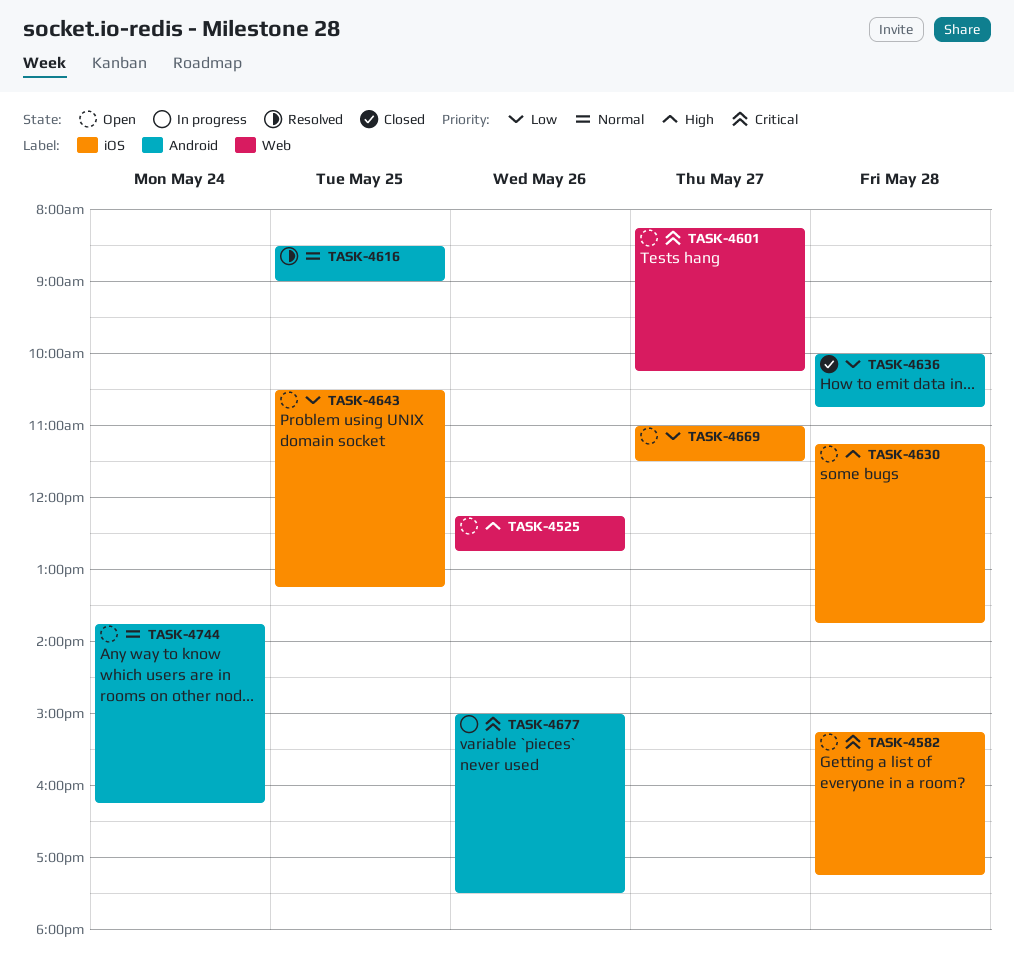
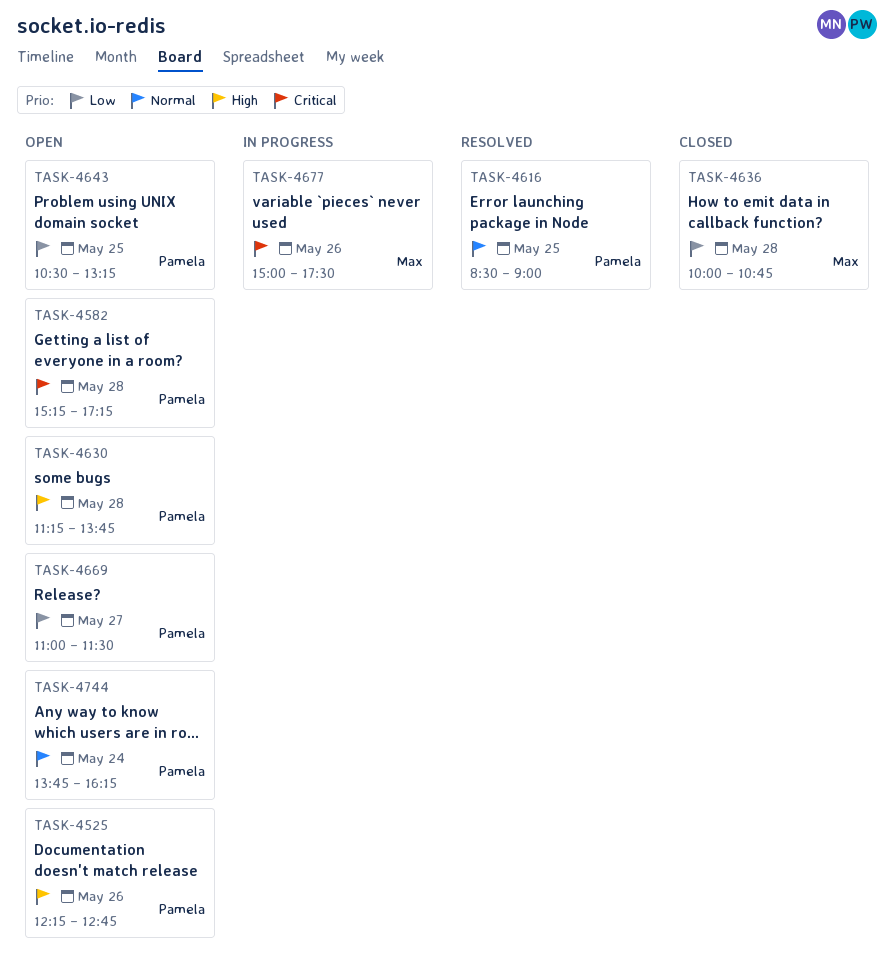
TASK-4601: present -> none

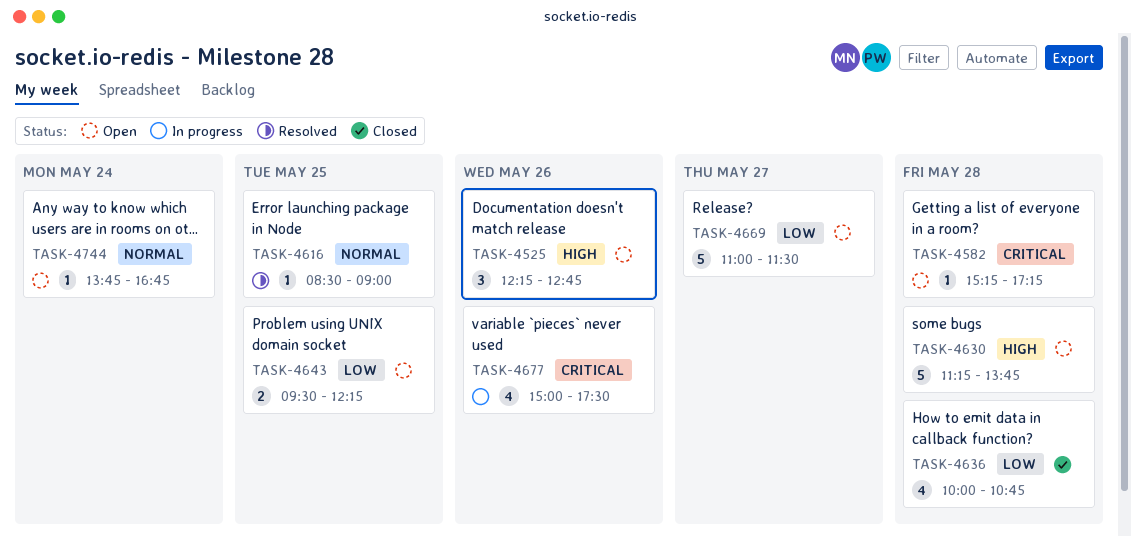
TASK-4643, begins: 10:30 -> 09:30
TASK-4643, ends: 13:15 -> 12:15
TASK-4744, ends: 16:15 -> 16:45

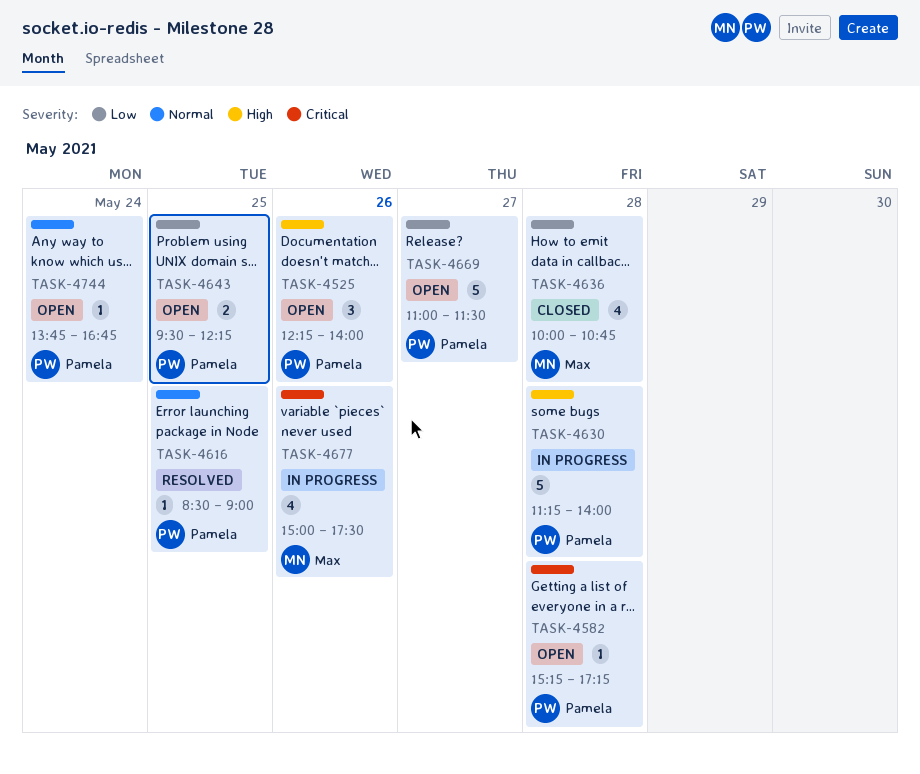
TASK-4525, ends: 12:45 -> 14:00
TASK-4630, status: Open -> In progress
TASK-4630, ends: 13:45 -> 14:00

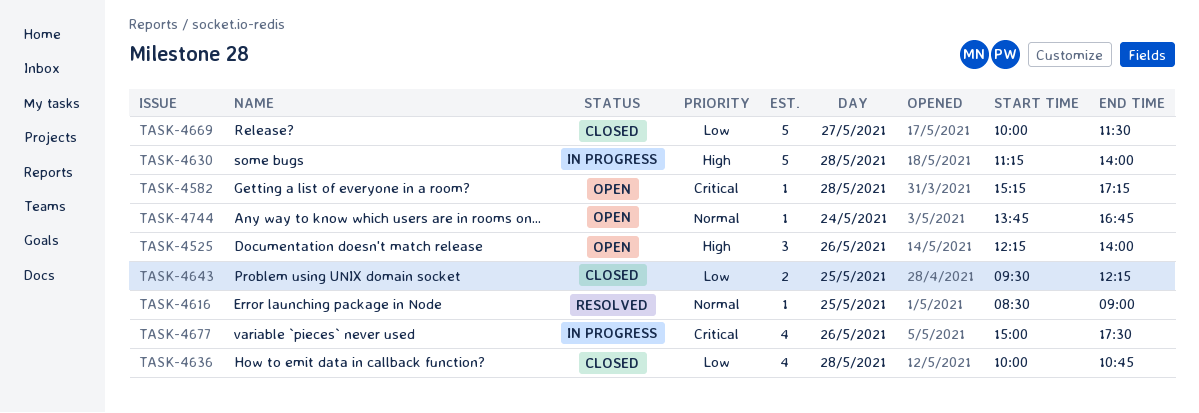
TASK-4643, status: Open -> Closed
TASK-4669, status: Open -> Closed
TASK-4669, begins: 11:00 -> 10:00

